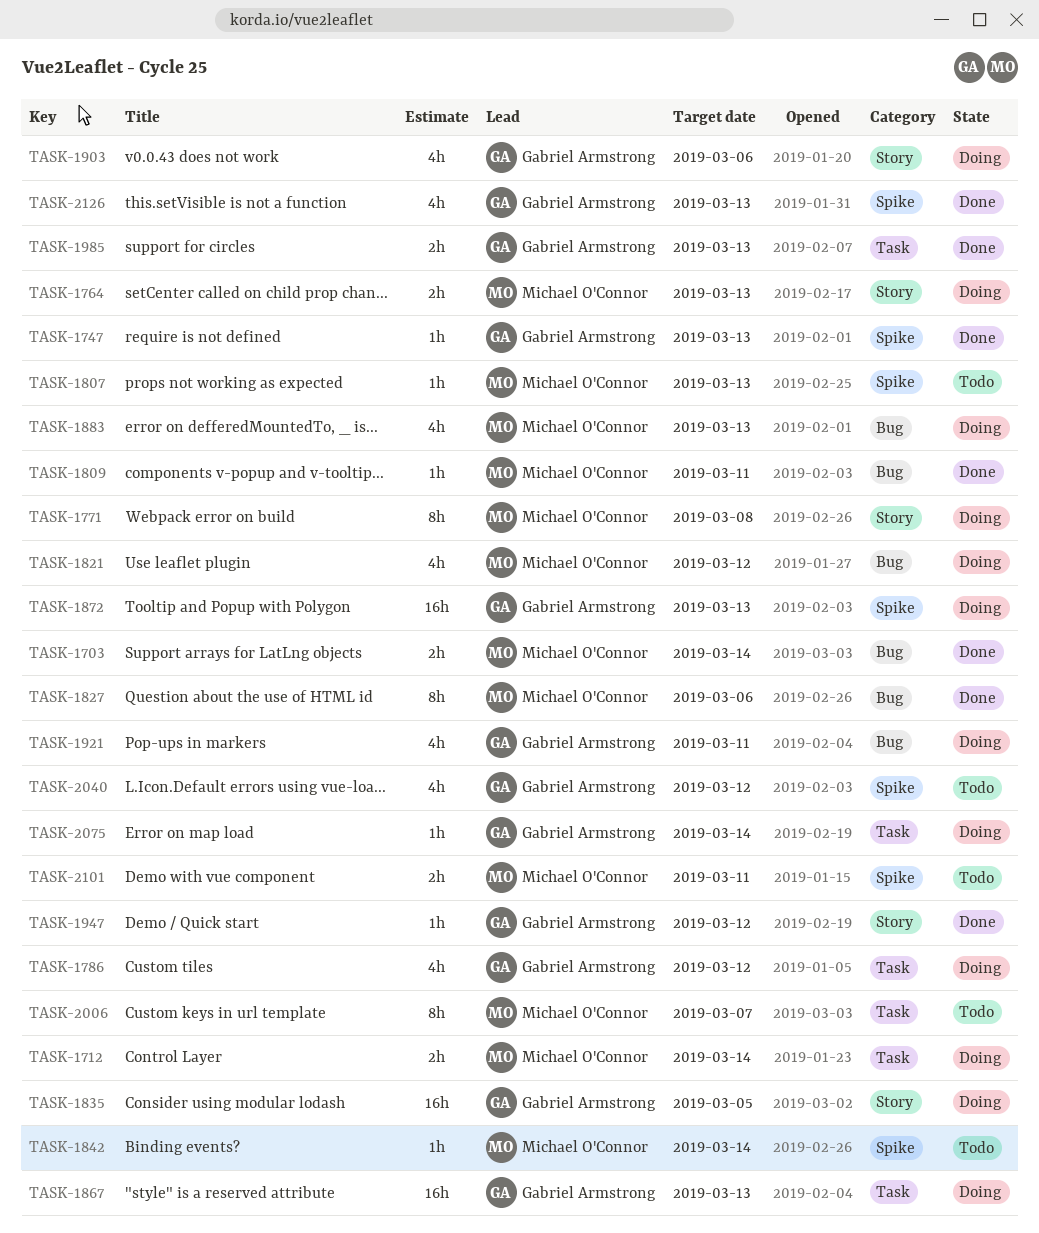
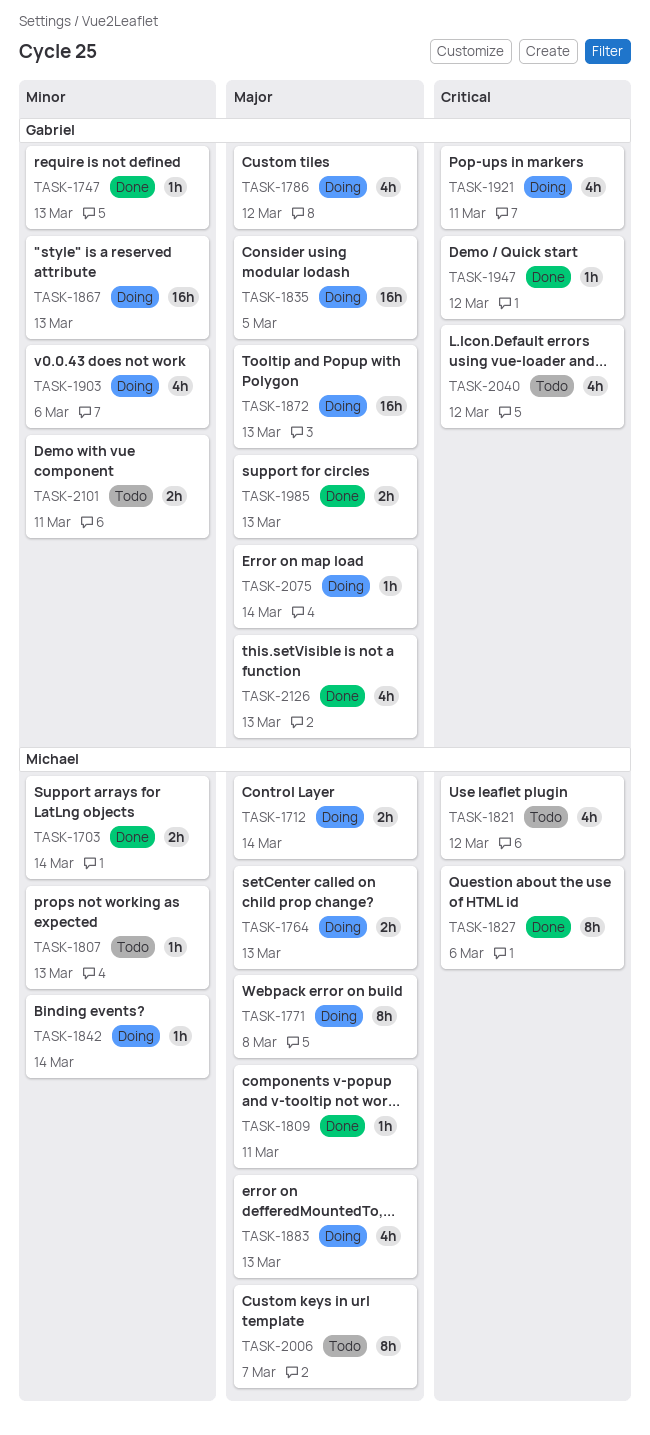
TASK-1821, status: Doing -> Todo
TASK-1842, status: Todo -> Doing
TASK-2101, owner: Michael O'Connor -> Gabriel Armstrong

